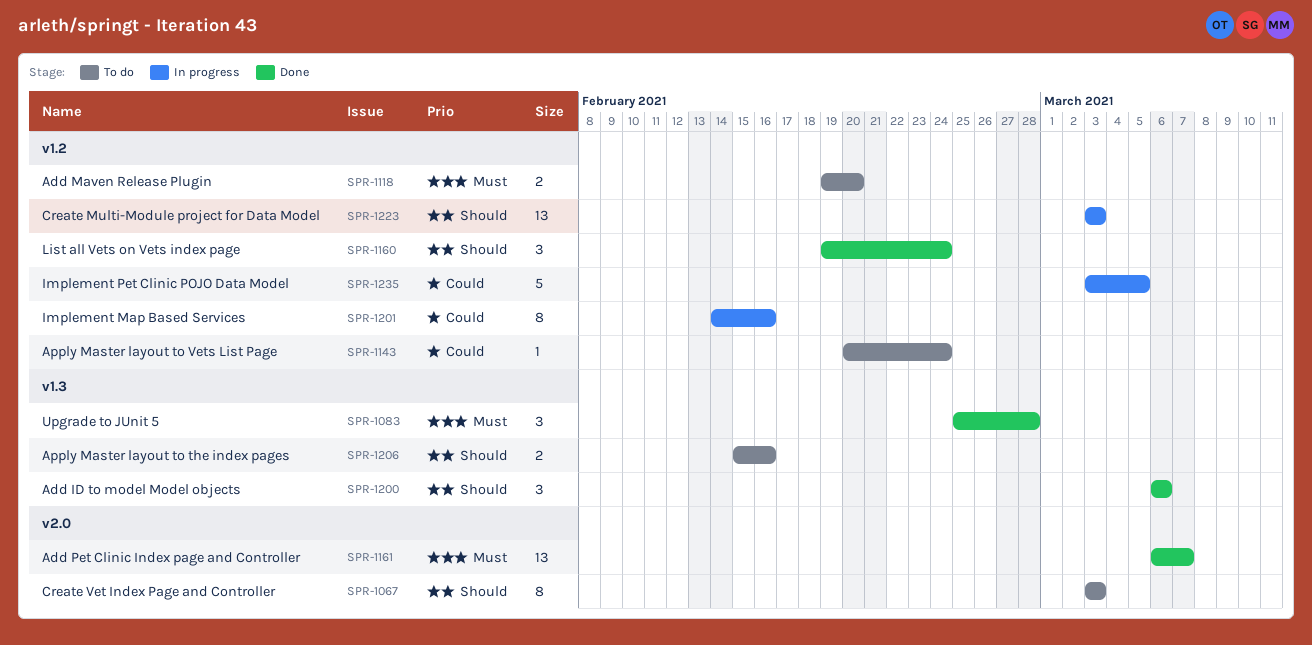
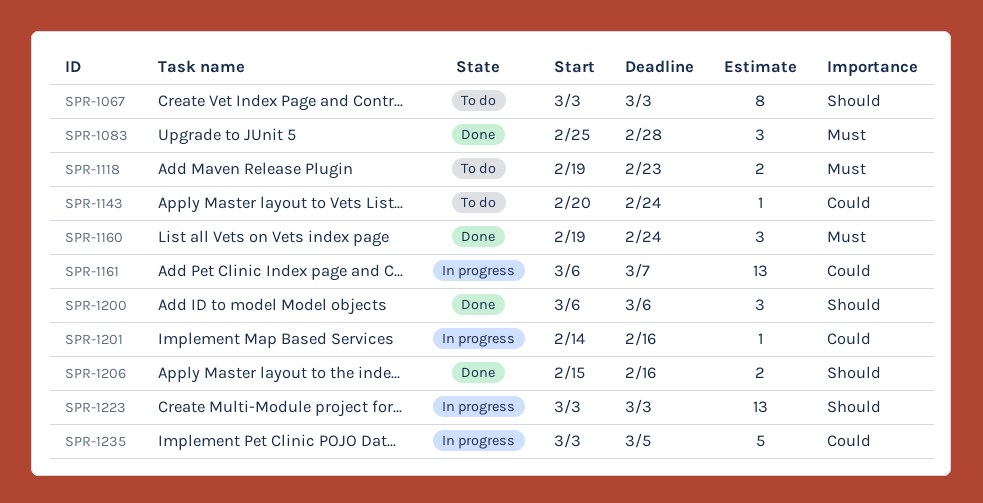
SPR-1118, due: Feb 20 -> Feb 23
SPR-1160, priority: Should -> Must
SPR-1161, status: Done -> In progress
SPR-1161, priority: Must -> Could
SPR-1201, estimate: 8 -> 1
SPR-1206, status: To do -> Done

